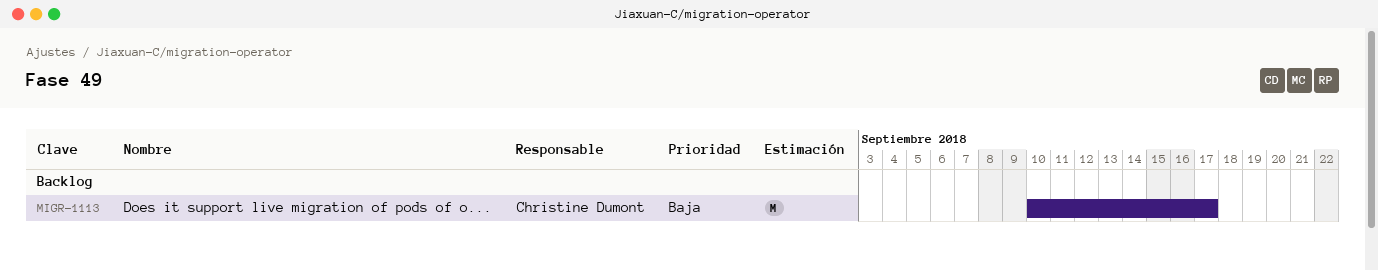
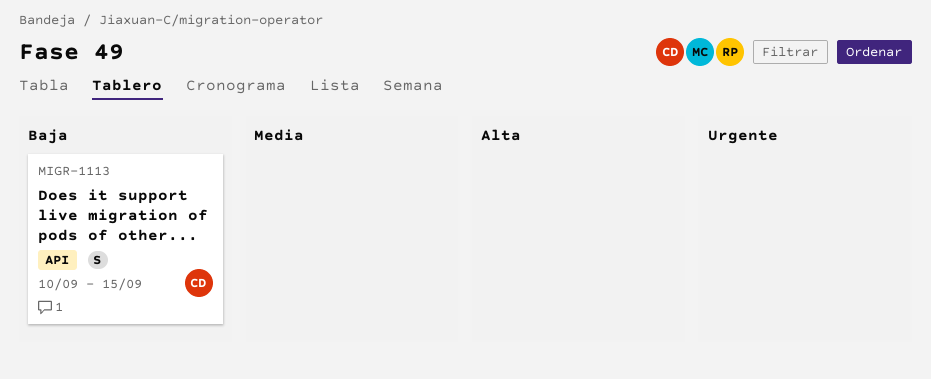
MIGR-1113, estimate: M -> S
MIGR-1113, due: Sep 17 -> Sep 15

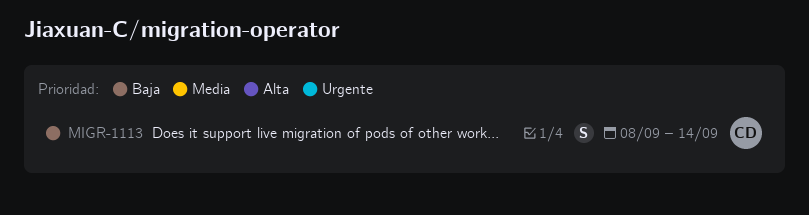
MIGR-1113, start: Sep 10 -> Sep 8
MIGR-1113, due: Sep 15 -> Sep 14

